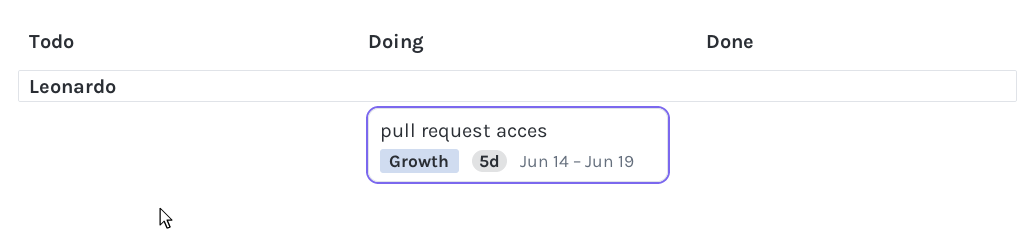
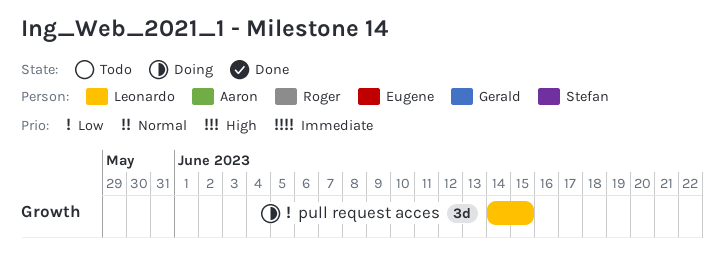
pull request acces, estimate: 5d -> 3d
pull request acces, due: Jun 19 -> Jun 15

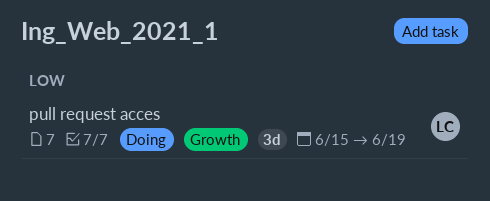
pull request acces, start: Jun 14 -> Jun 15
pull request acces, due: Jun 15 -> Jun 19

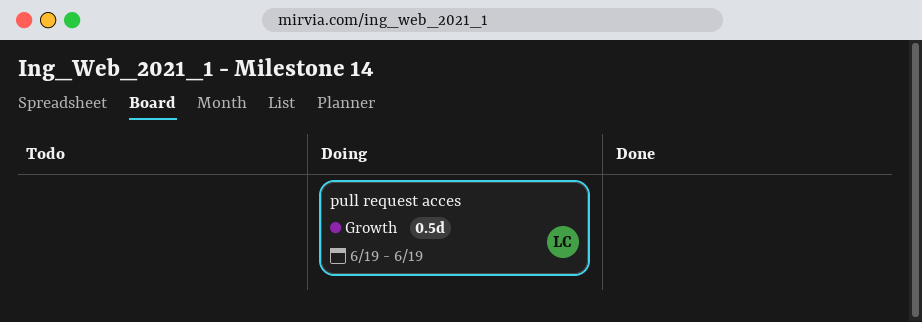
pull request acces, estimate: 3d -> 0.5d
pull request acces, start: Jun 15 -> Jun 19

